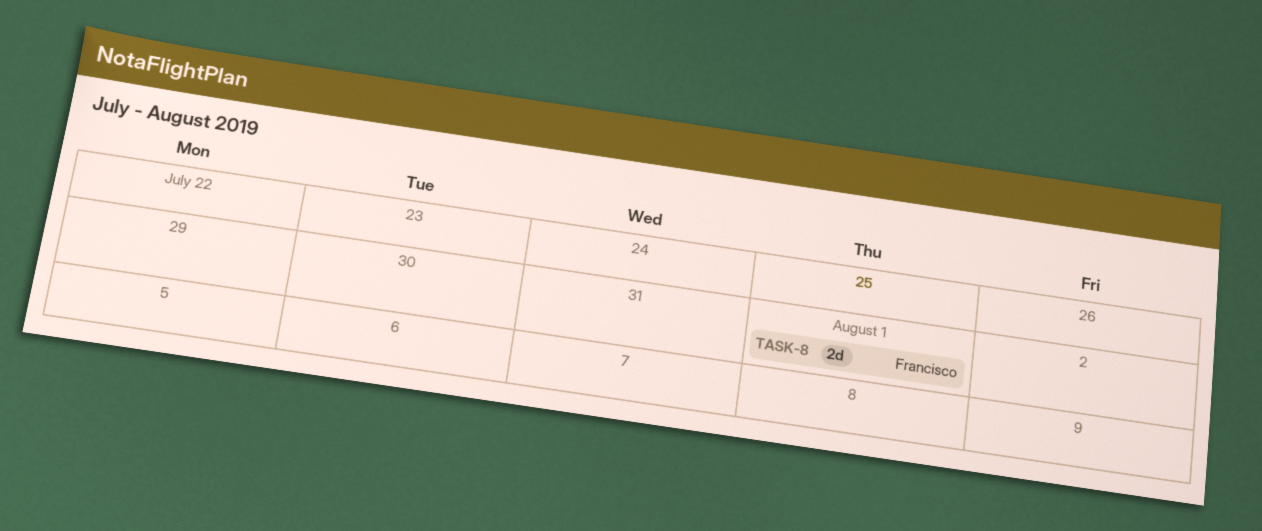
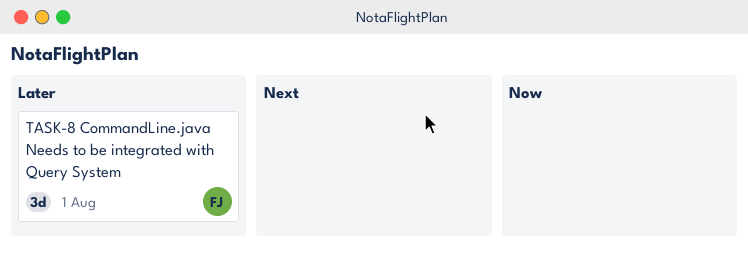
TASK-8, estimate: 2d -> 3d

